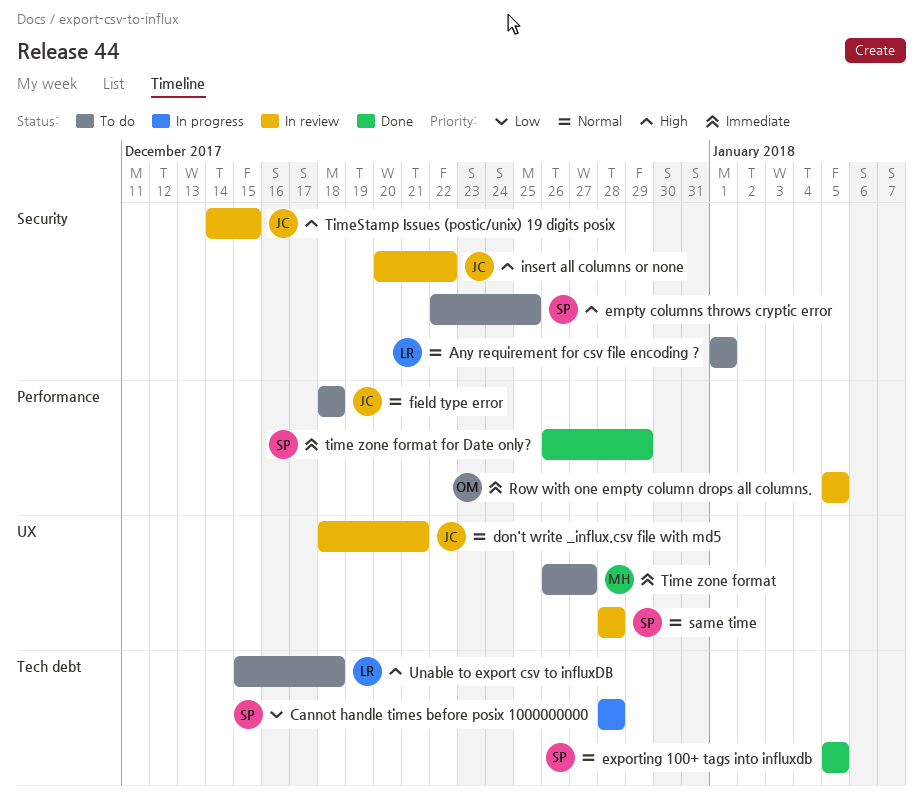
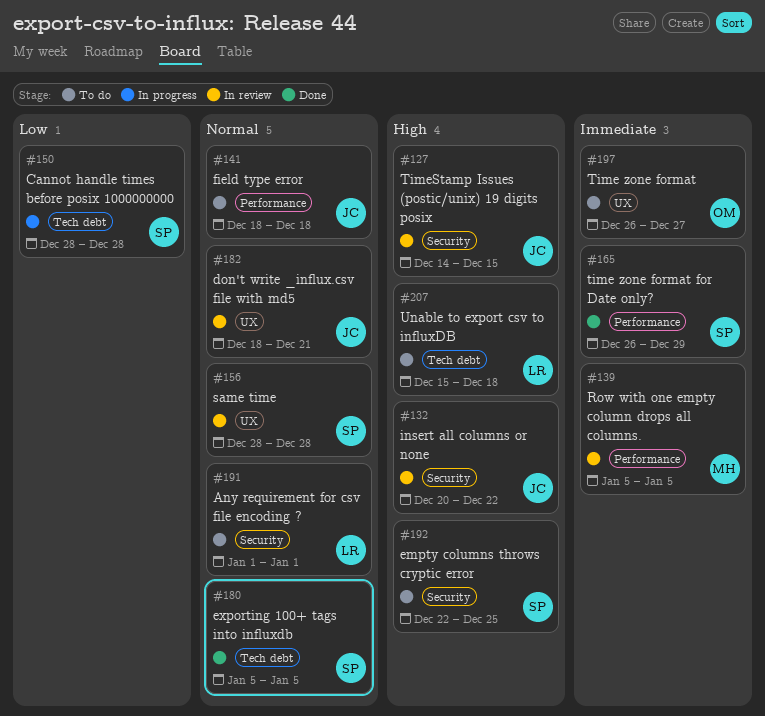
Row with one empty column drops all columns., owner: OM -> MH
Time zone format, owner: MH -> OM

